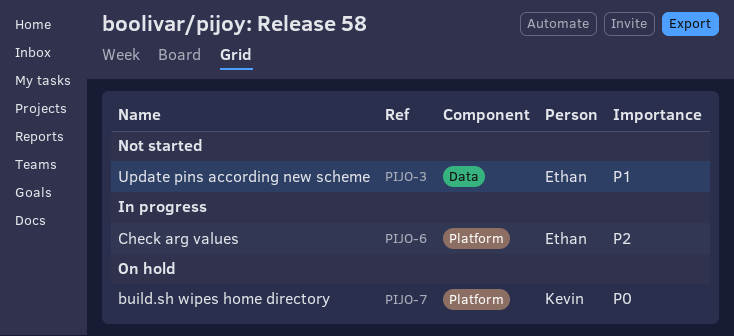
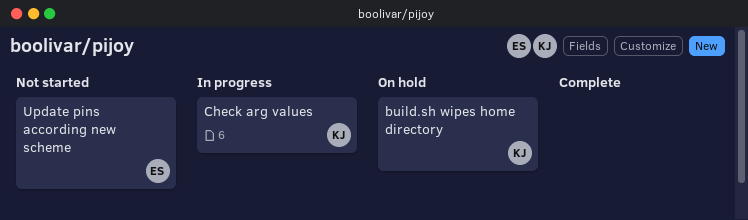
Check arg values, owner: Ethan -> Kevin

